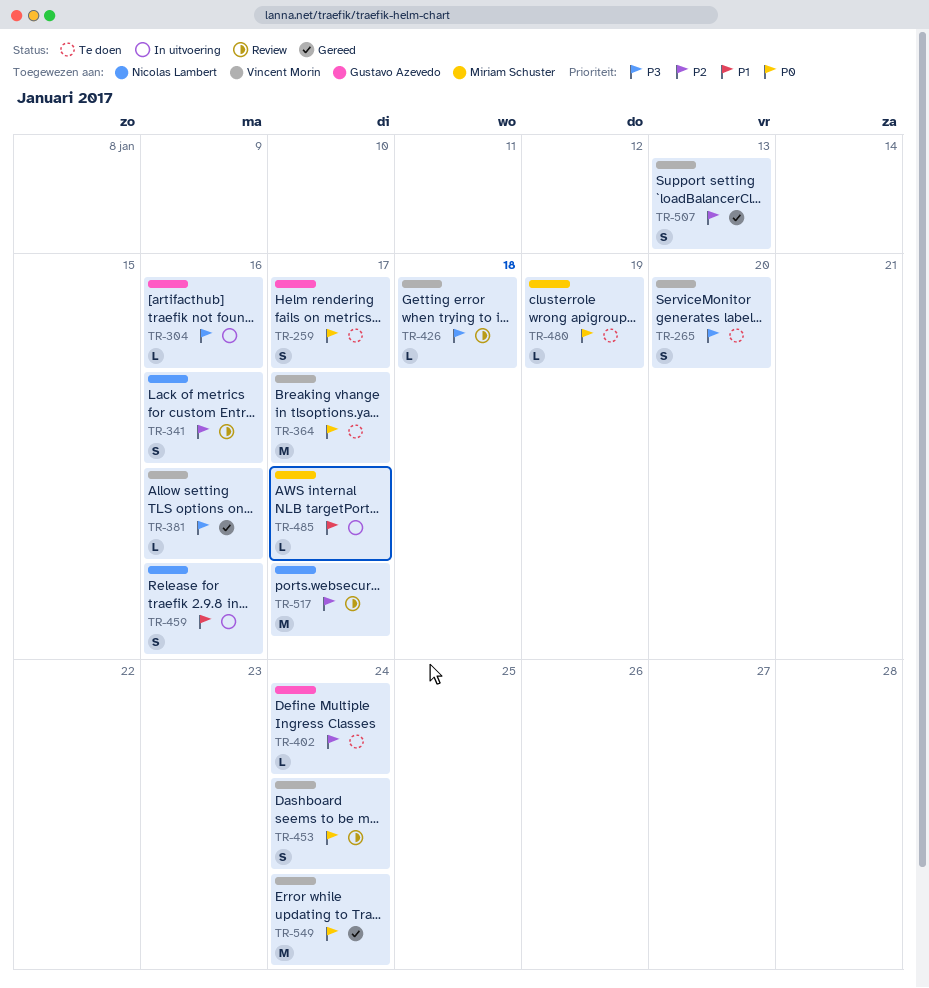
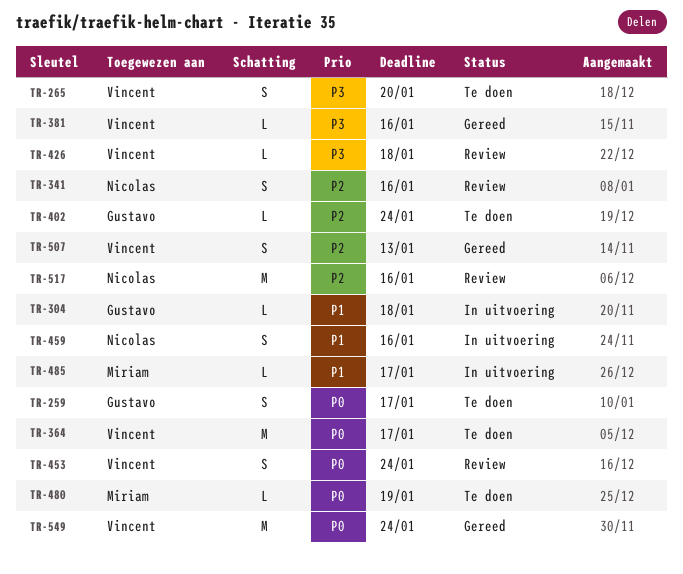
TR-304, priority: P3 -> P1
TR-304, due: Jan 16 -> Jan 18
TR-517, due: Jan 17 -> Jan 16

